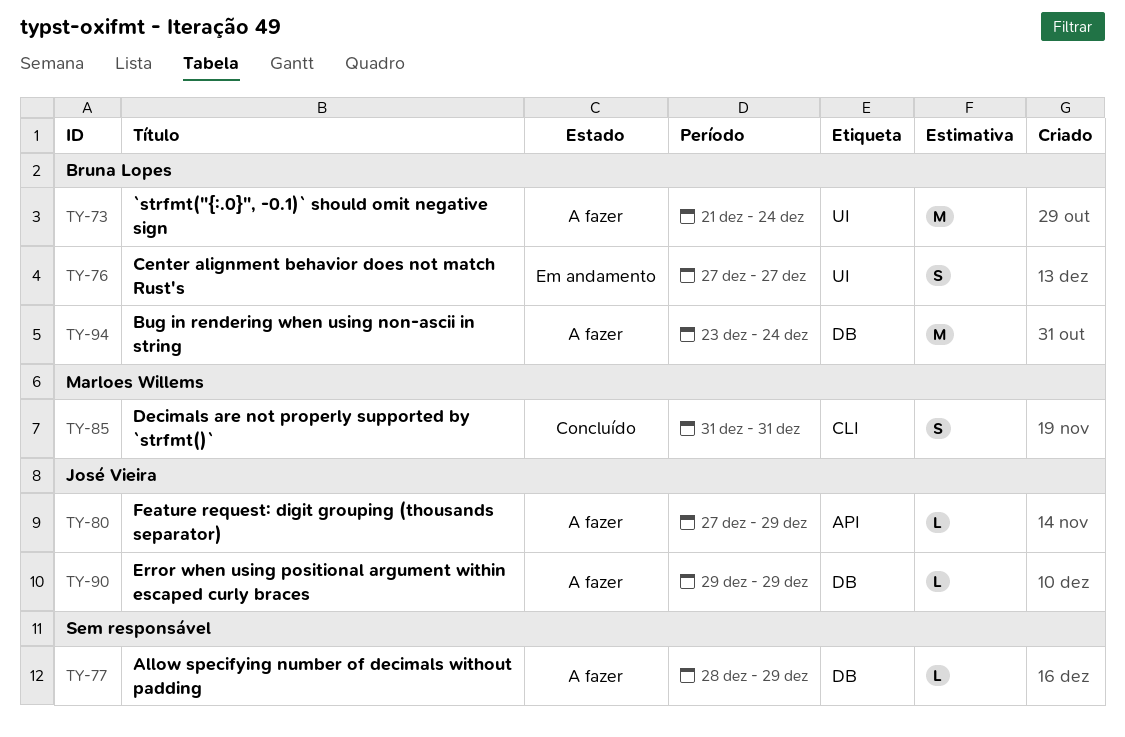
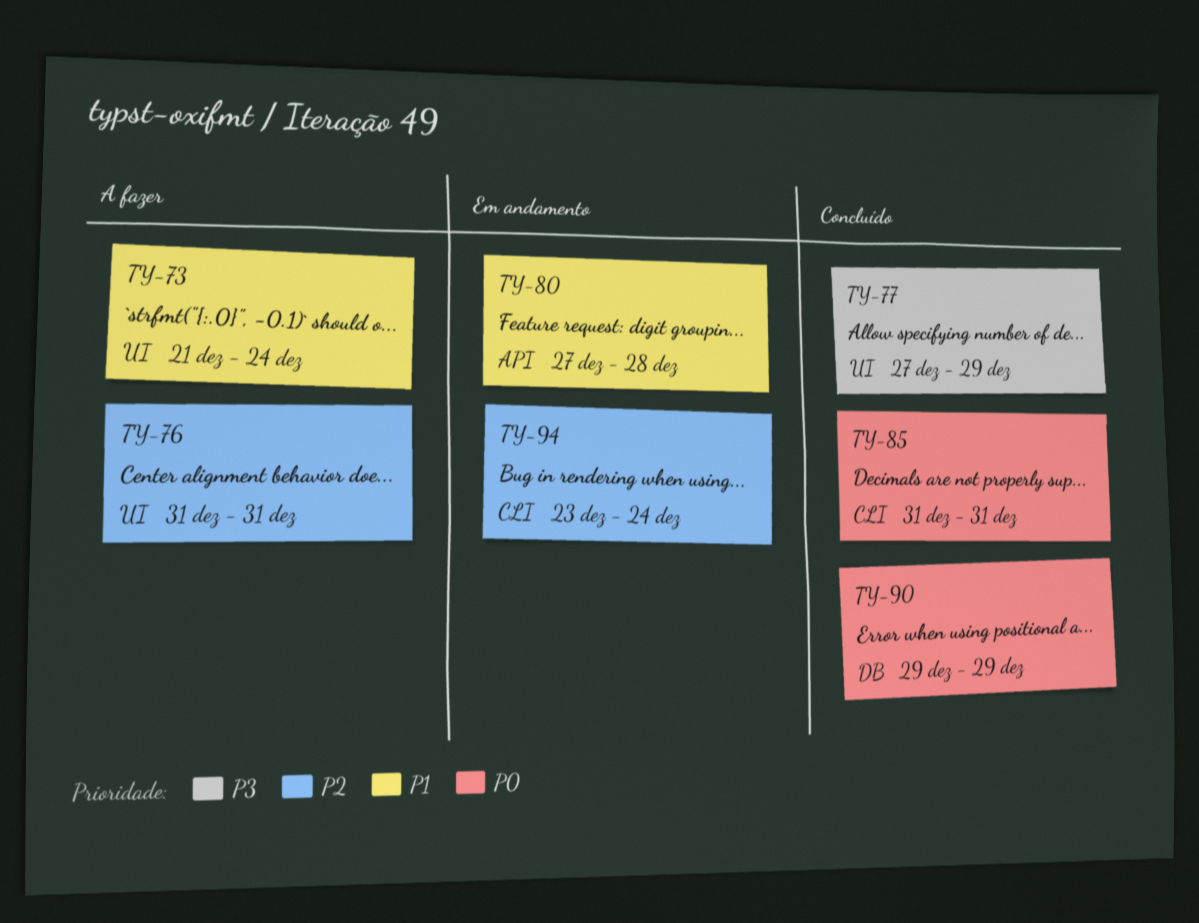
TY-76, status: Em andamento -> A fazer
TY-76, start: Dec 27 -> Dec 31
TY-76, due: Dec 27 -> Dec 31
TY-77, status: A fazer -> Concluído
TY-77, label: DB -> UI
TY-77, start: Dec 28 -> Dec 27
TY-80, status: A fazer -> Em andamento
TY-80, due: Dec 29 -> Dec 28
TY-90, status: A fazer -> Concluído
TY-94, status: A fazer -> Em andamento
TY-94, label: DB -> CLI

